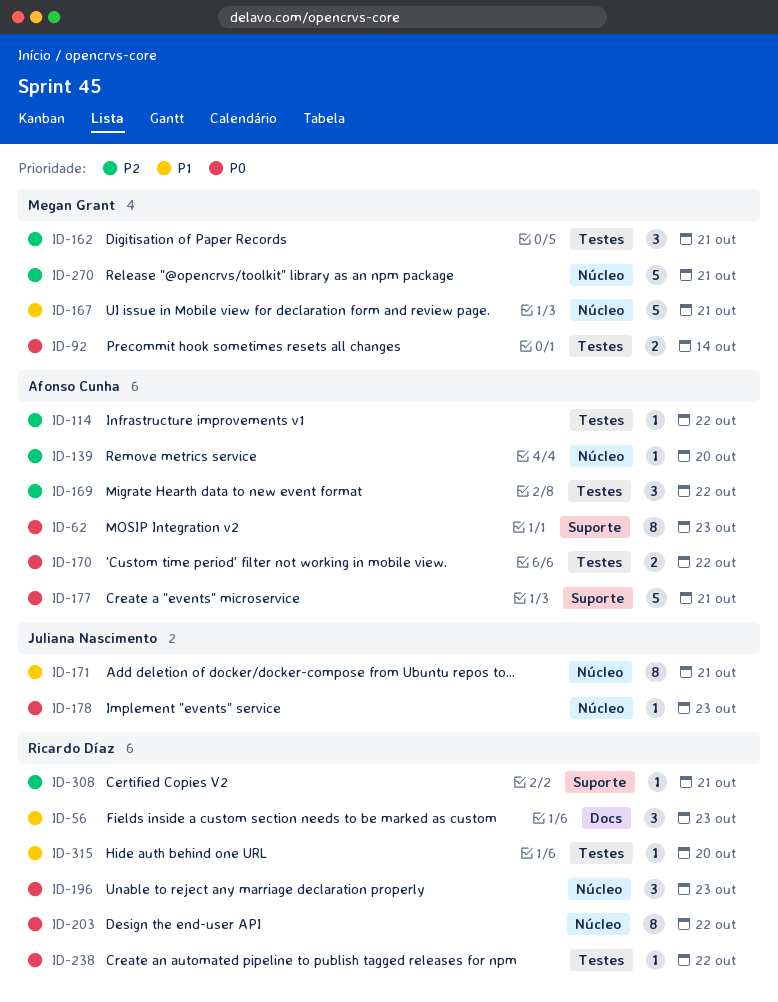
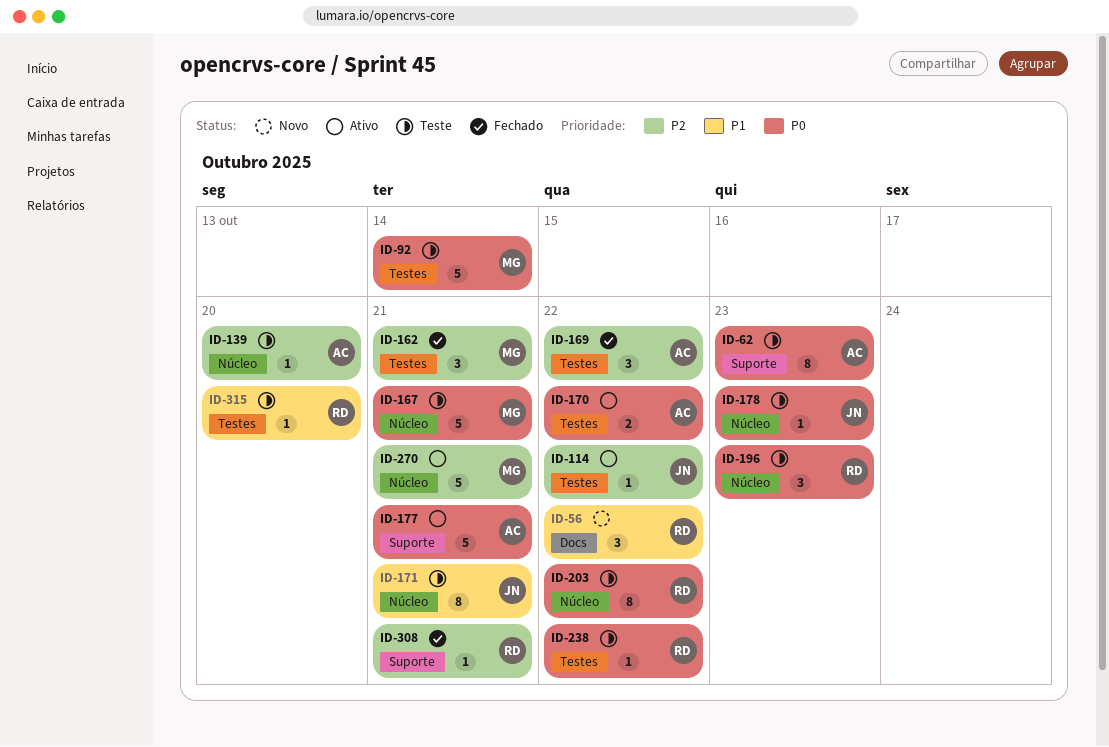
ID-56, due: Oct 23 -> Oct 22
ID-92, estimate: 2 -> 5
ID-114, owner: Afonso Cunha -> Juliana Nascimento
ID-167, priority: P1 -> P0

